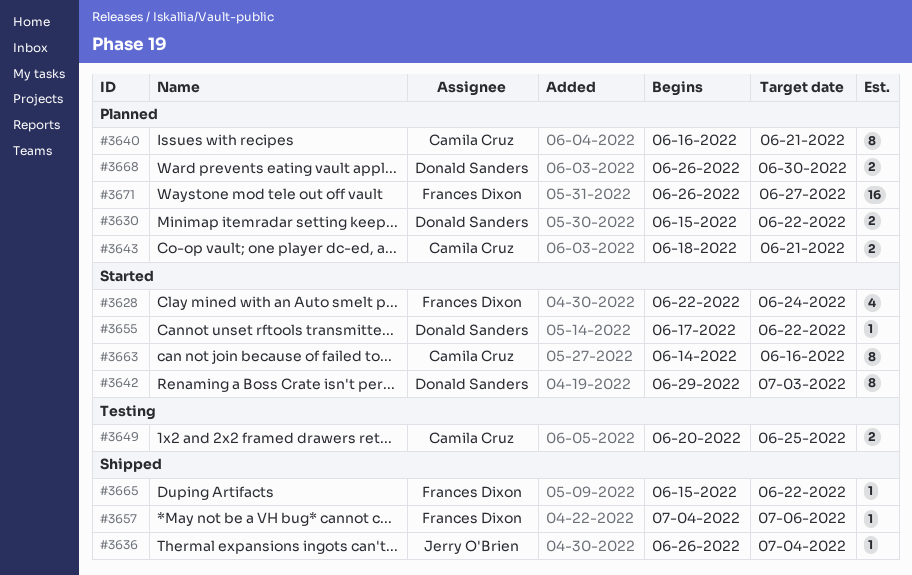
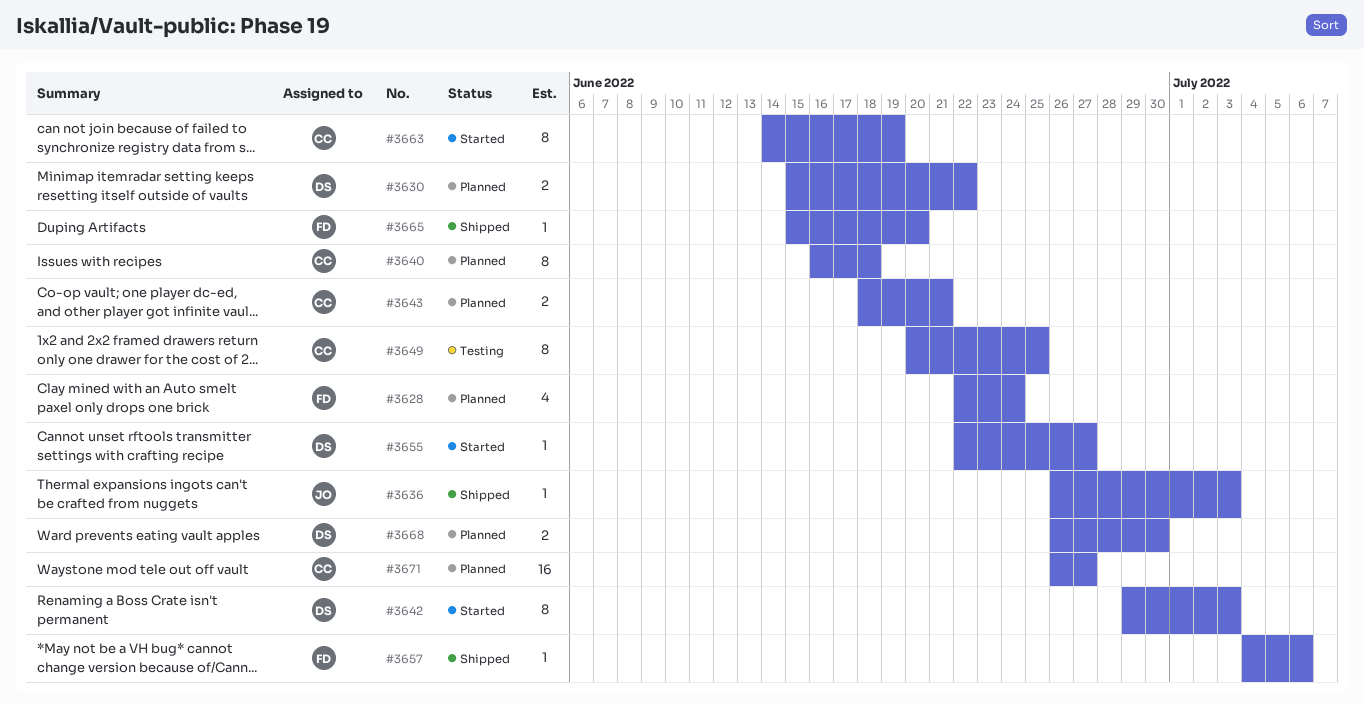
#3628, status: Started -> Planned
#3636, due: Jul 4 -> Jul 3
#3640, due: Jun 21 -> Jun 18
#3649, estimate: 2 -> 8
#3655, start: Jun 17 -> Jun 22
#3655, due: Jun 22 -> Jun 27
#3663, due: Jun 16 -> Jun 19
#3665, due: Jun 22 -> Jun 20
#3671, owner: Frances Dixon -> Camila Cruz

